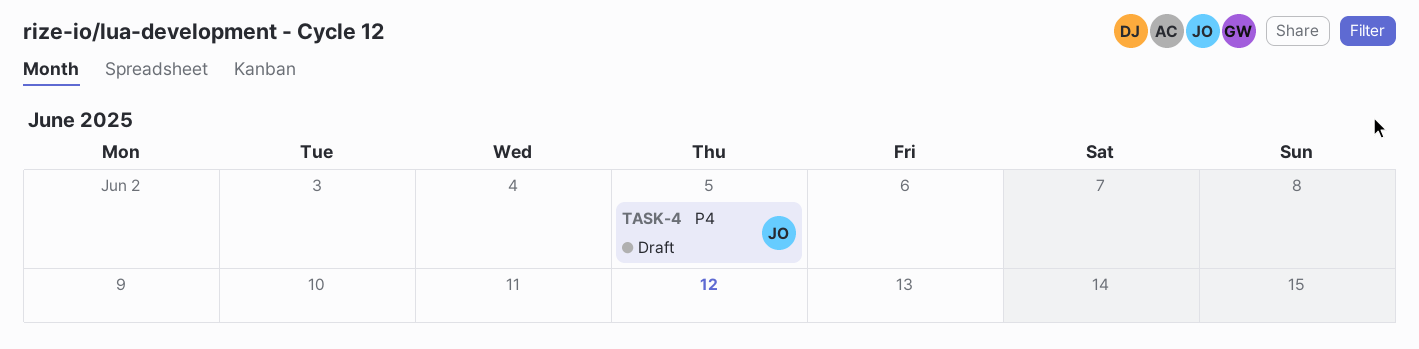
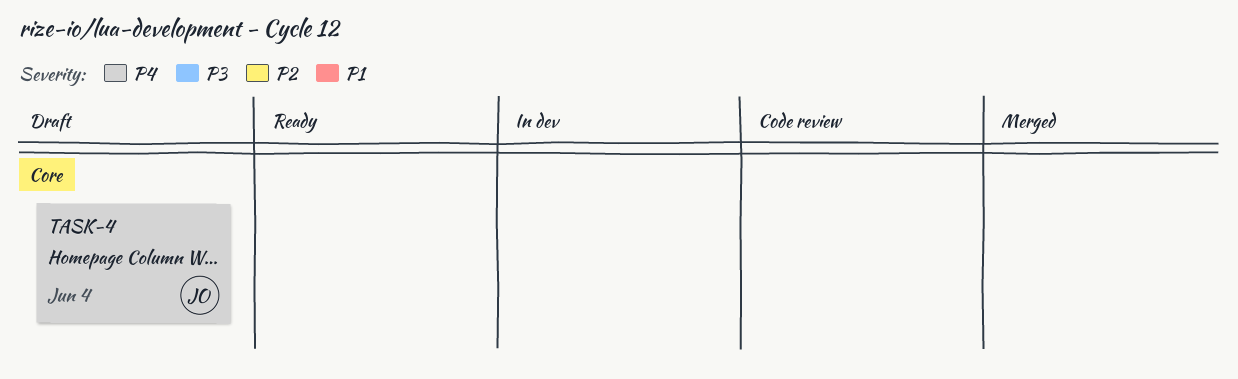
TASK-4, due: Jun 5 -> Jun 4

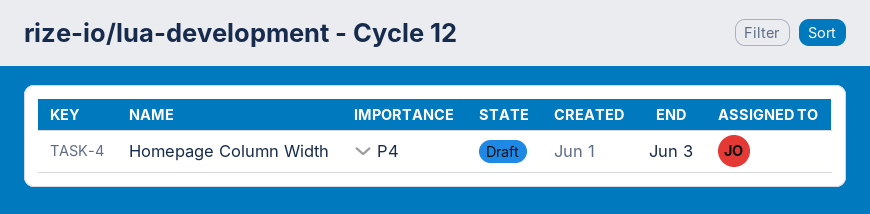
TASK-4, due: Jun 4 -> Jun 3

